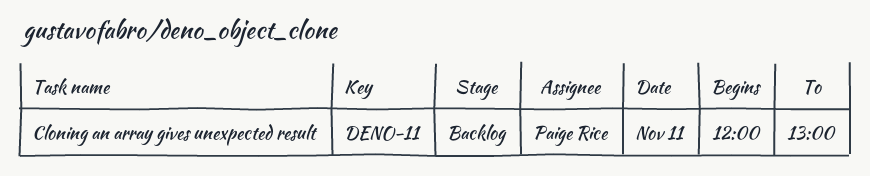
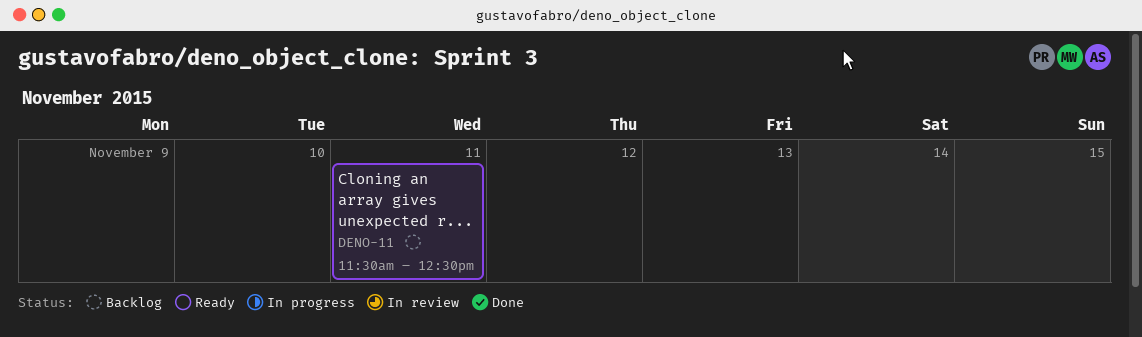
DENO-11, begins: 12:00 -> 11:30
DENO-11, ends: 13:00 -> 12:30

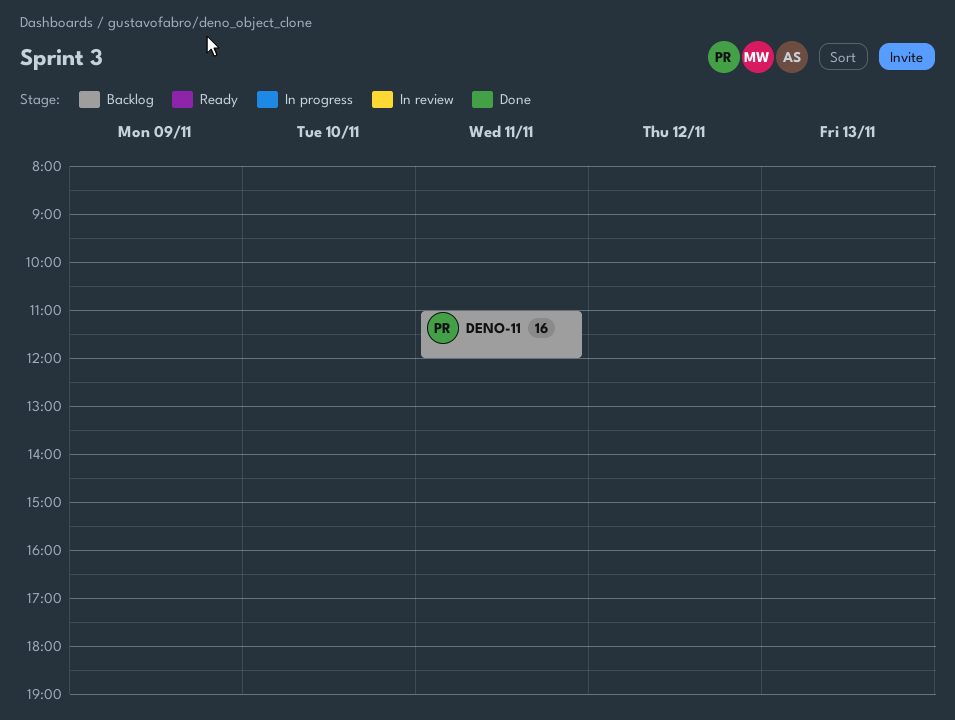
DENO-11, begins: 11:30 -> 11:00
DENO-11, ends: 12:30 -> 12:00

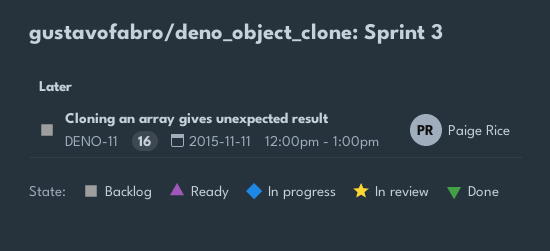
DENO-11, begins: 11:00 -> 12:00
DENO-11, ends: 12:00 -> 13:00

